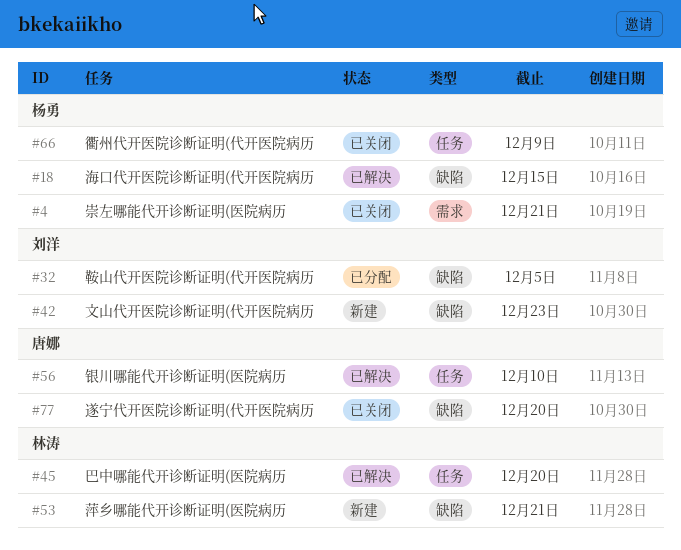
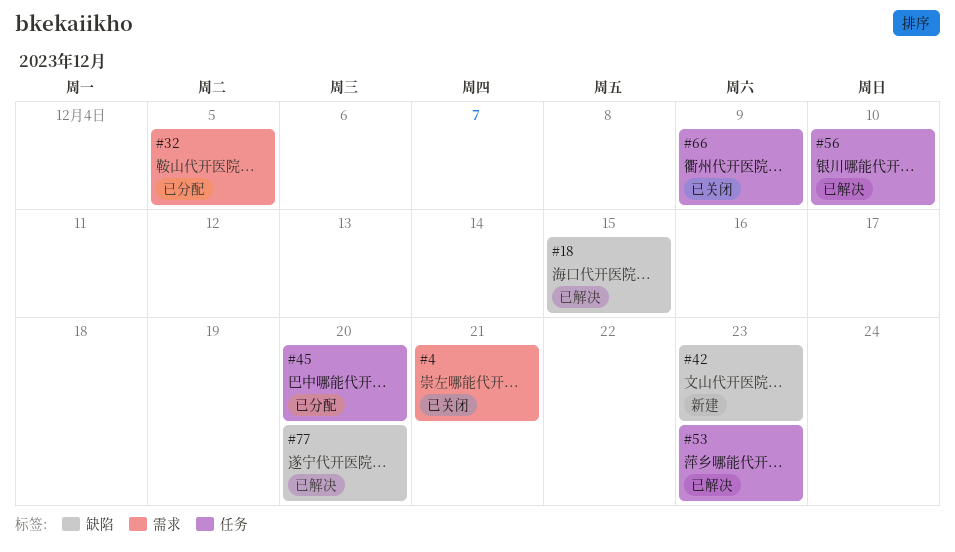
#32, label: 缺陷 -> 需求
#45, status: 已解决 -> 已分配
#53, status: 新建 -> 已解决
#53, label: 缺陷 -> 任务
#53, due: Dec 21 -> Dec 23
#77, status: 已关闭 -> 已解决

